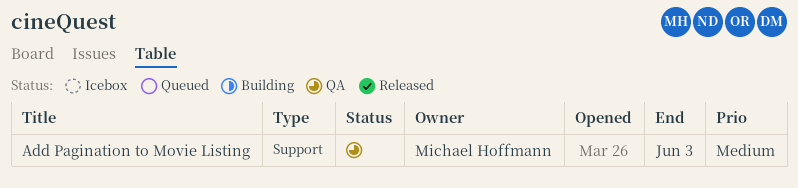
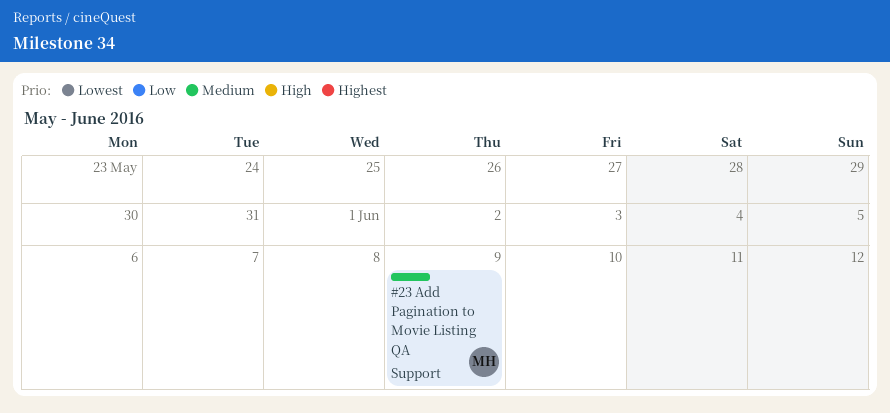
Add Pagination to Movie Listing, due: Jun 3 -> Jun 9

